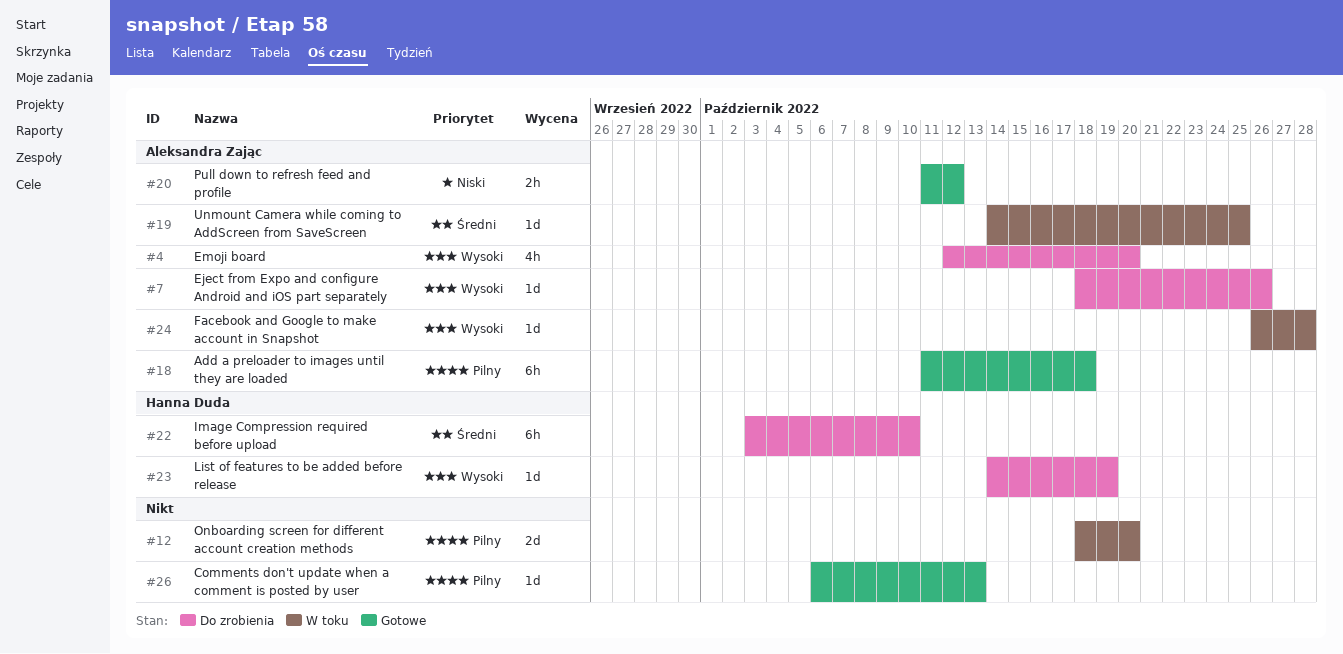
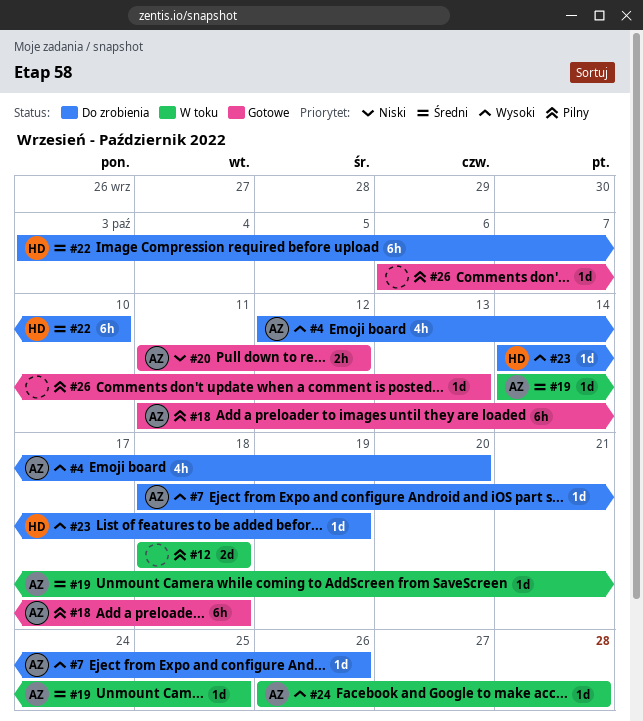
#12, due: Oct 20 -> Oct 18

